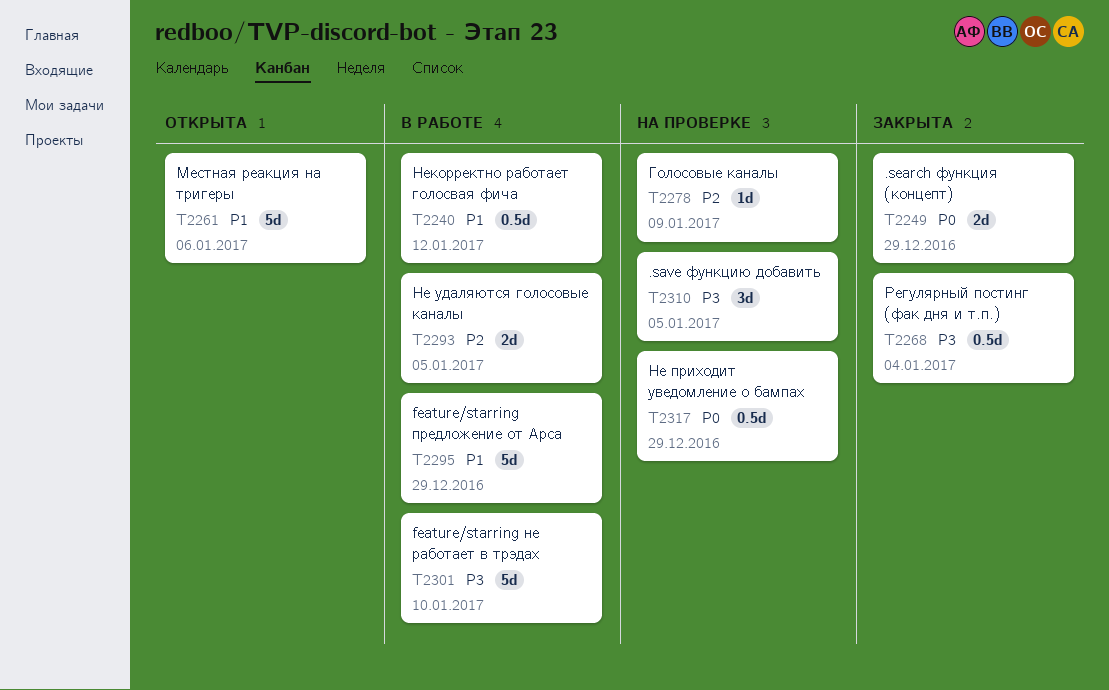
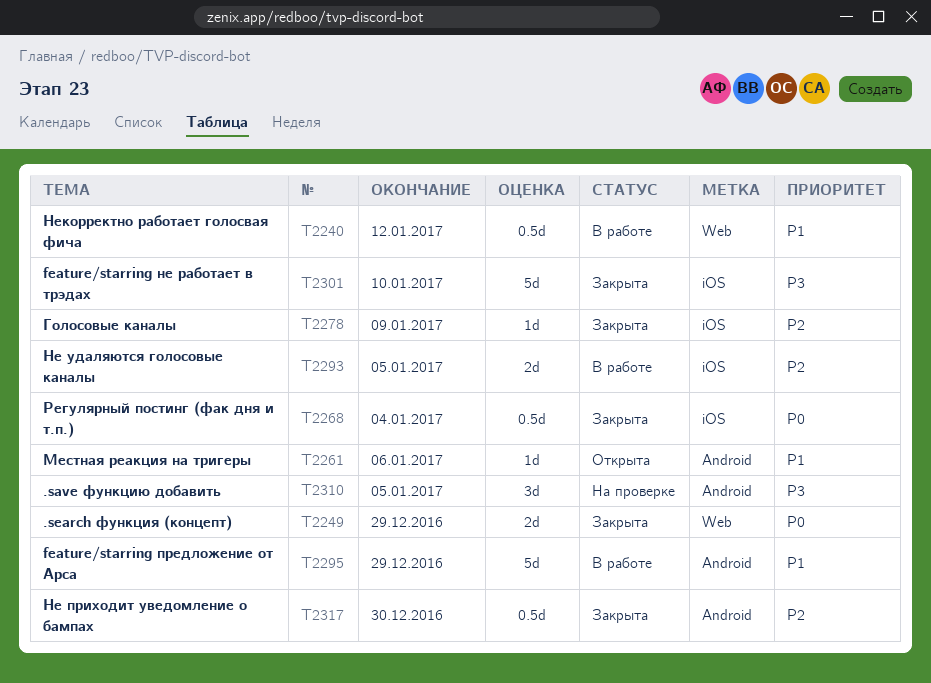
T2261, estimate: 5d -> 1d
T2268, priority: P3 -> P0
T2278, status: На проверке -> Закрыта
T2301, status: В работе -> Закрыта
T2317, status: На проверке -> Закрыта
T2317, priority: P0 -> P2
T2317, due: Dec 29 -> Dec 30

